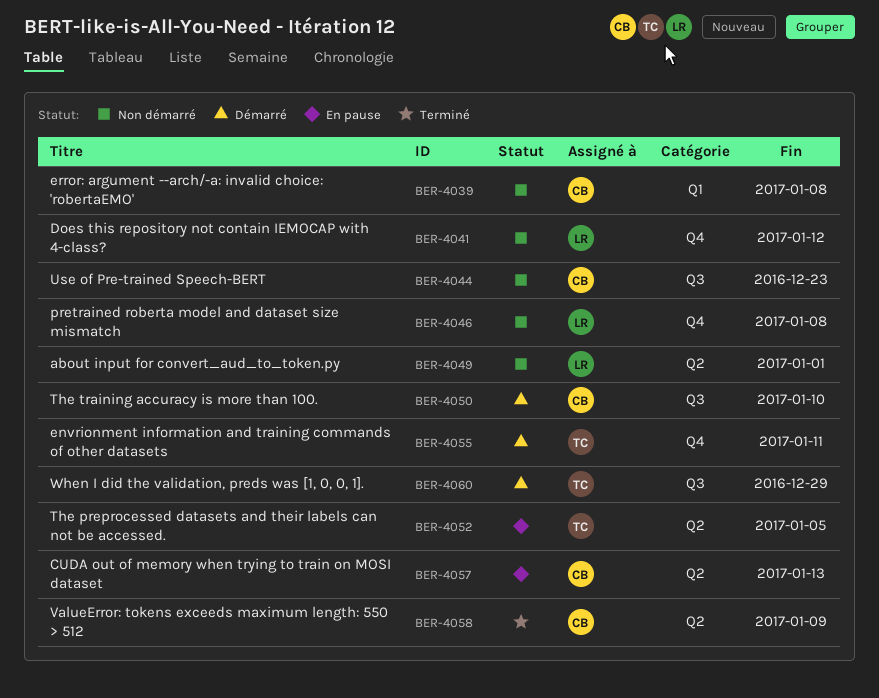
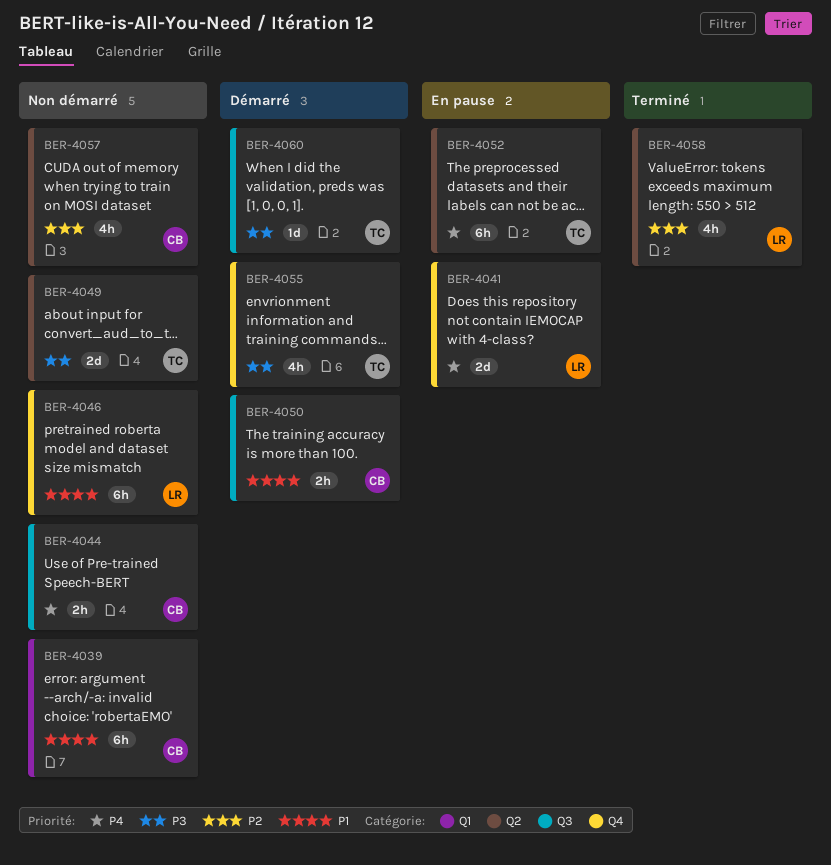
BER-4041, status: Non démarré -> En pause
BER-4049, owner: LR -> TC
BER-4057, status: En pause -> Non démarré
BER-4058, owner: CB -> LR

